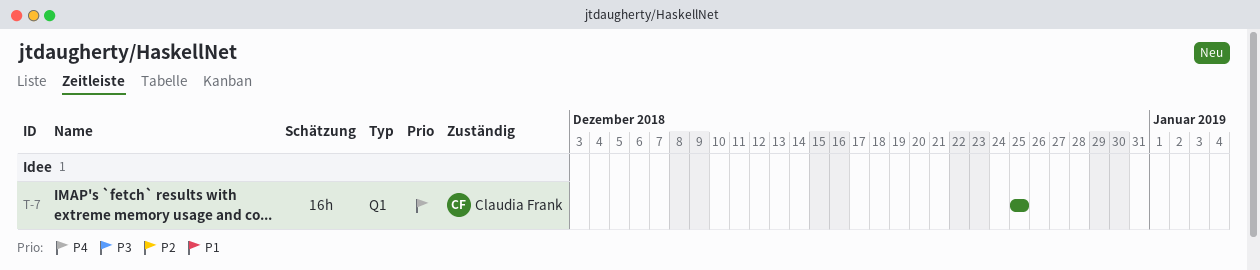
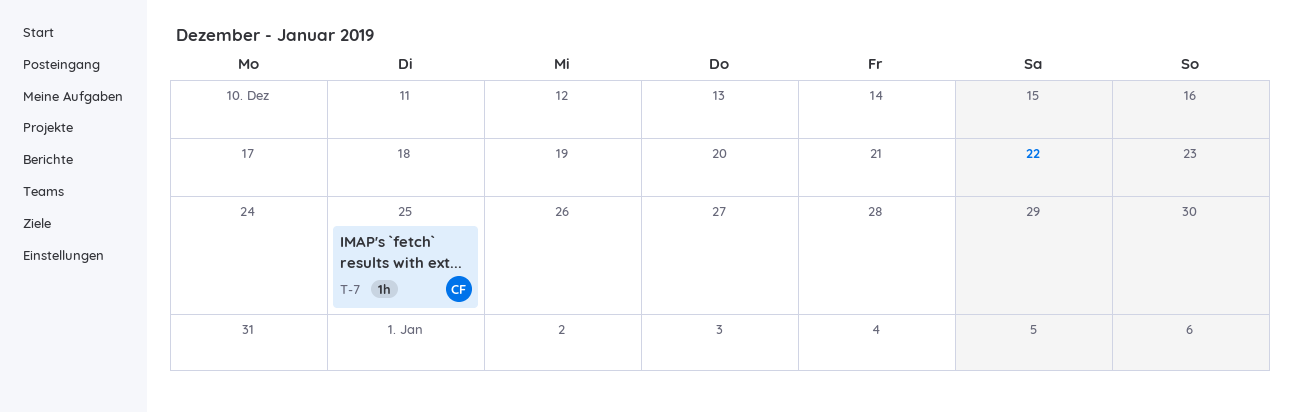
T-7, estimate: 16h -> 1h

